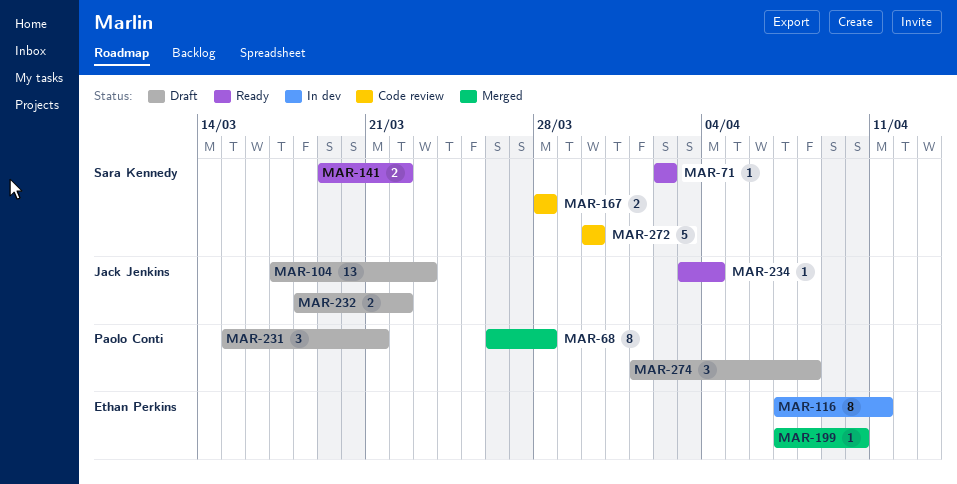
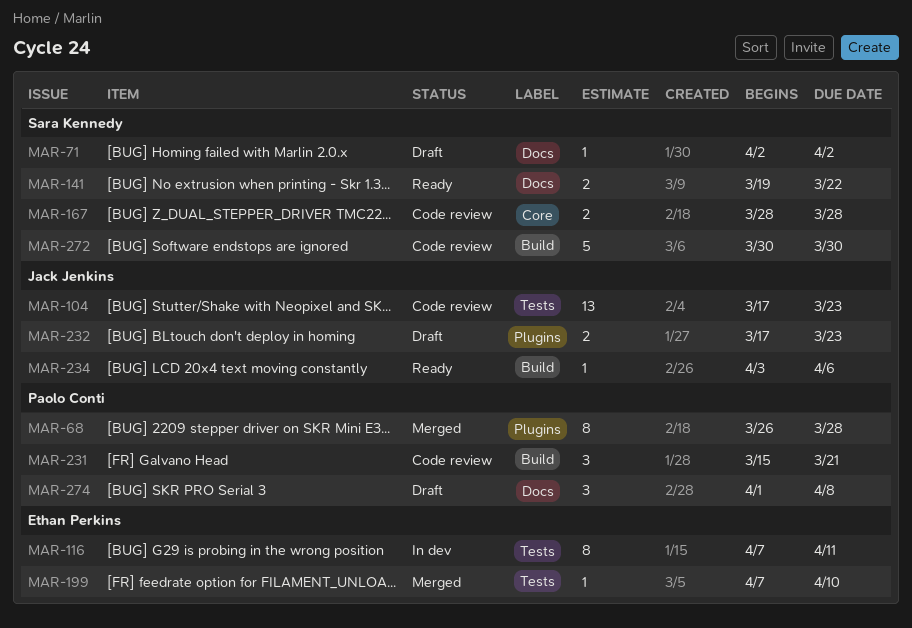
MAR-71, status: Ready -> Draft
MAR-104, status: Draft -> Code review
MAR-231, status: Draft -> Code review
MAR-232, start: Mar 18 -> Mar 17
MAR-232, due: Mar 22 -> Mar 23
MAR-234, due: Apr 4 -> Apr 6

